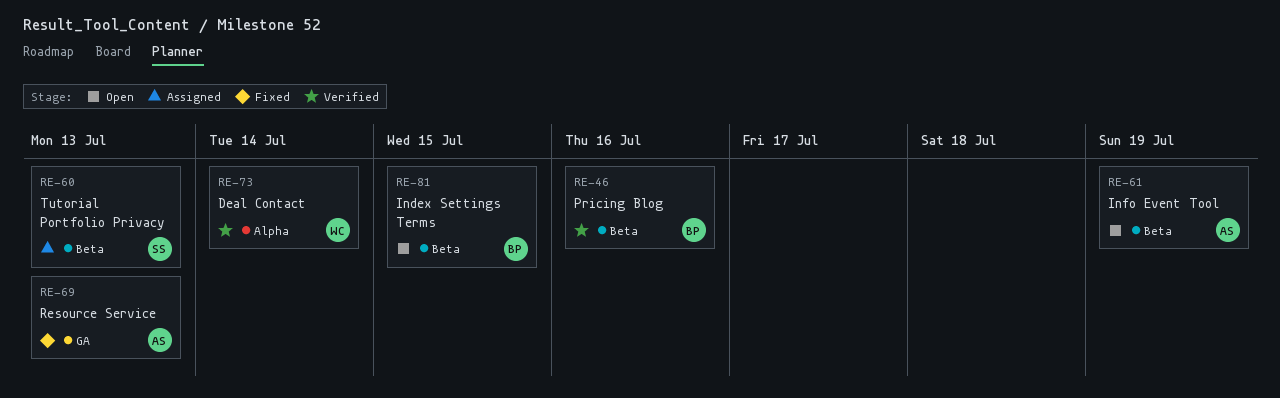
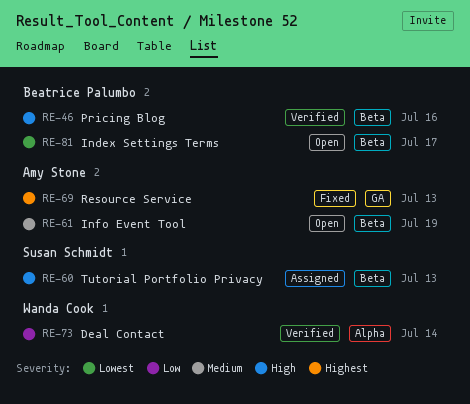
RE-81, due: Jul 15 -> Jul 17

